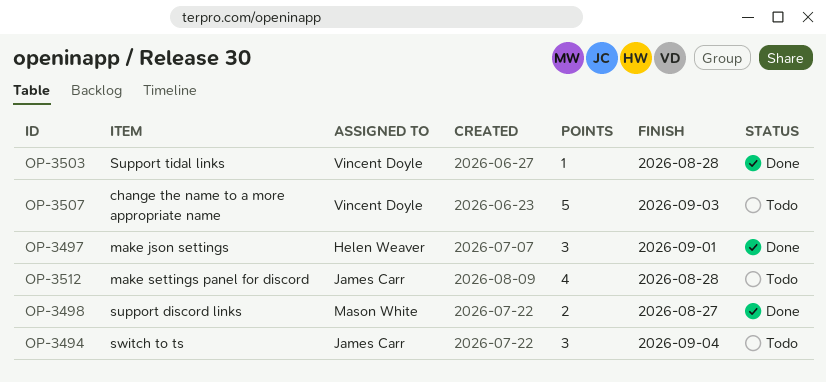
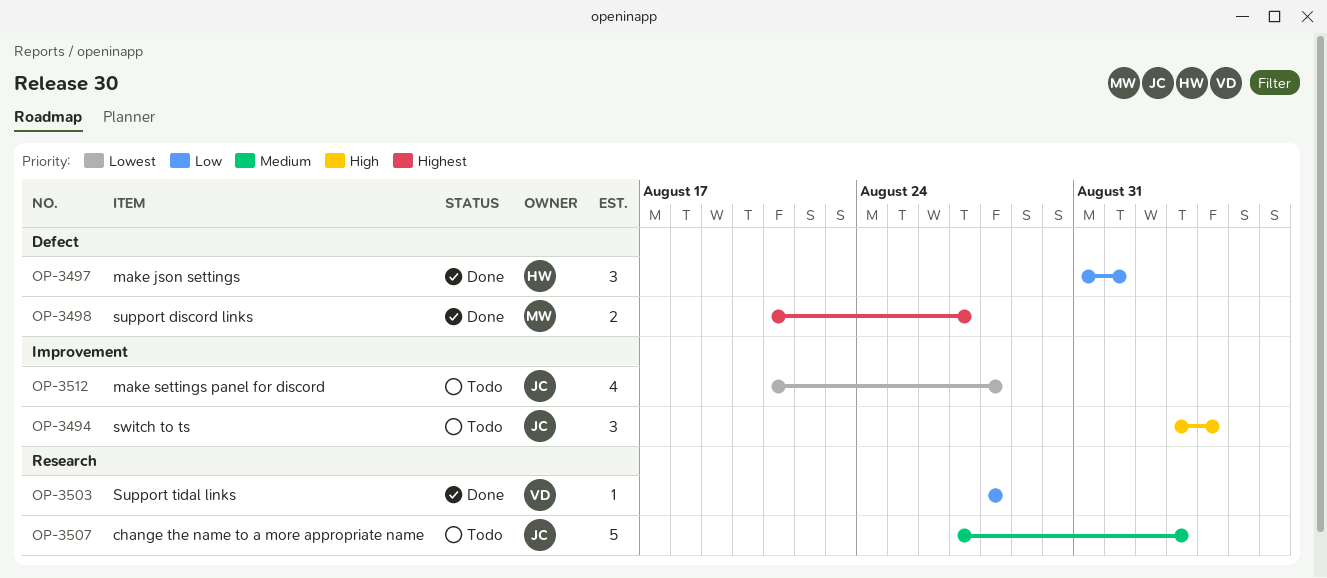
OP-3507, owner: Vincent Doyle -> James Carr

